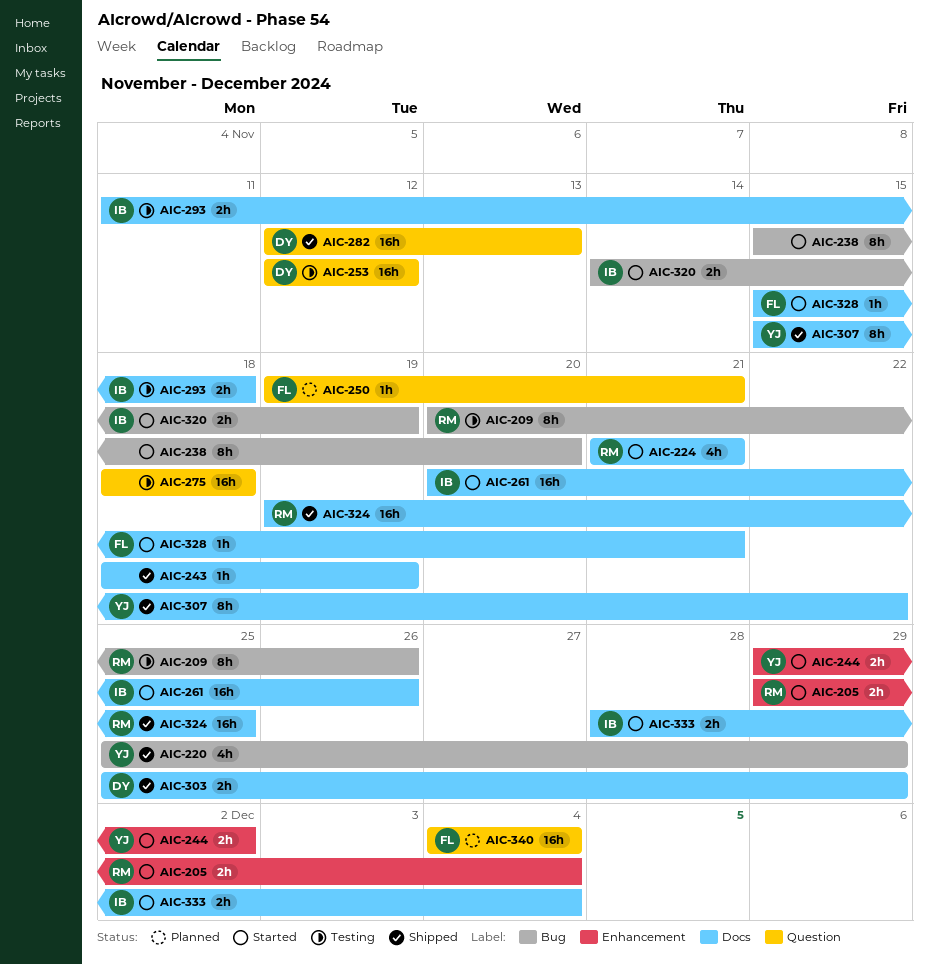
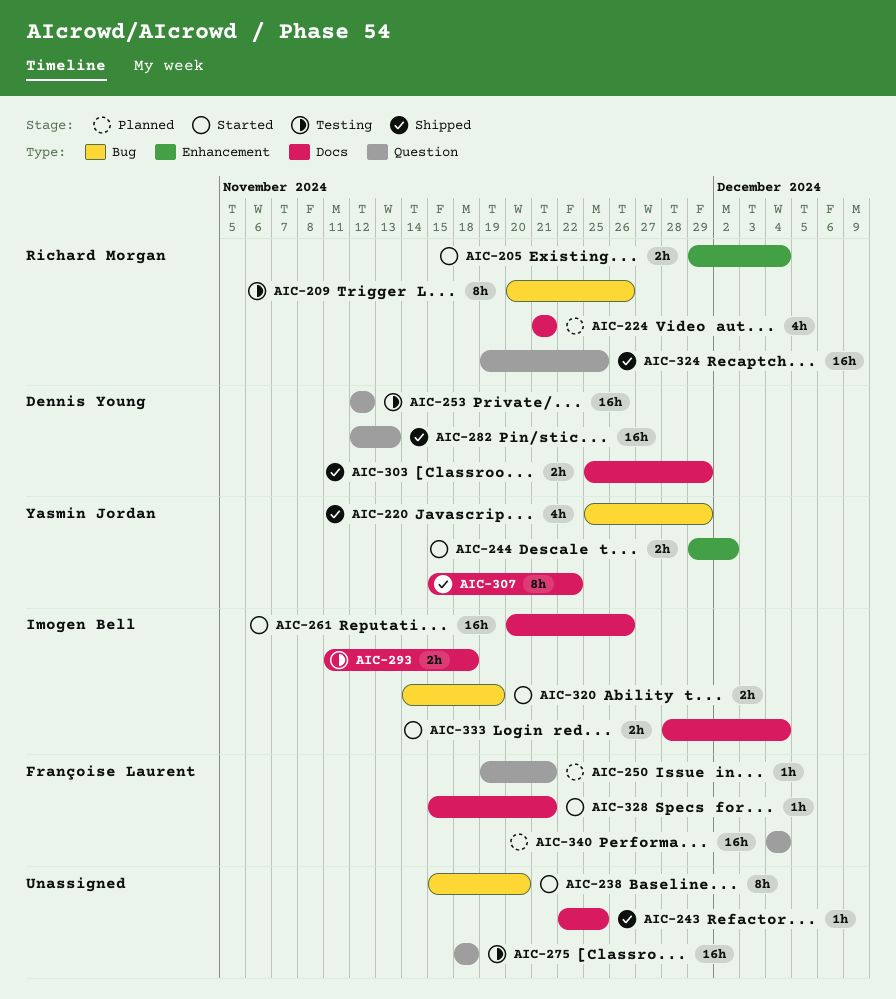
AIC-224, status: Started -> Planned
AIC-243, start: Nov 18 -> Nov 22
AIC-243, due: Nov 19 -> Nov 25
AIC-324, label: Docs -> Question

